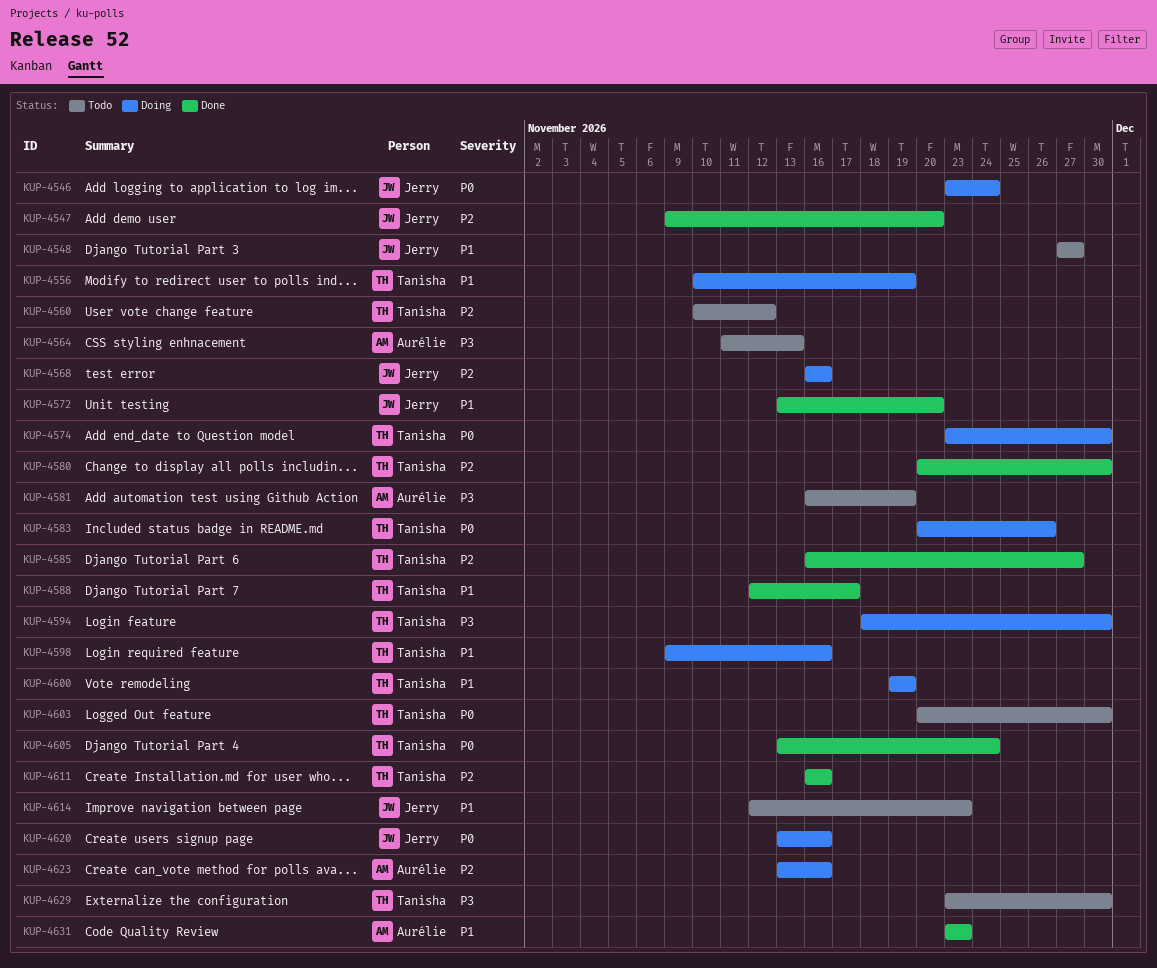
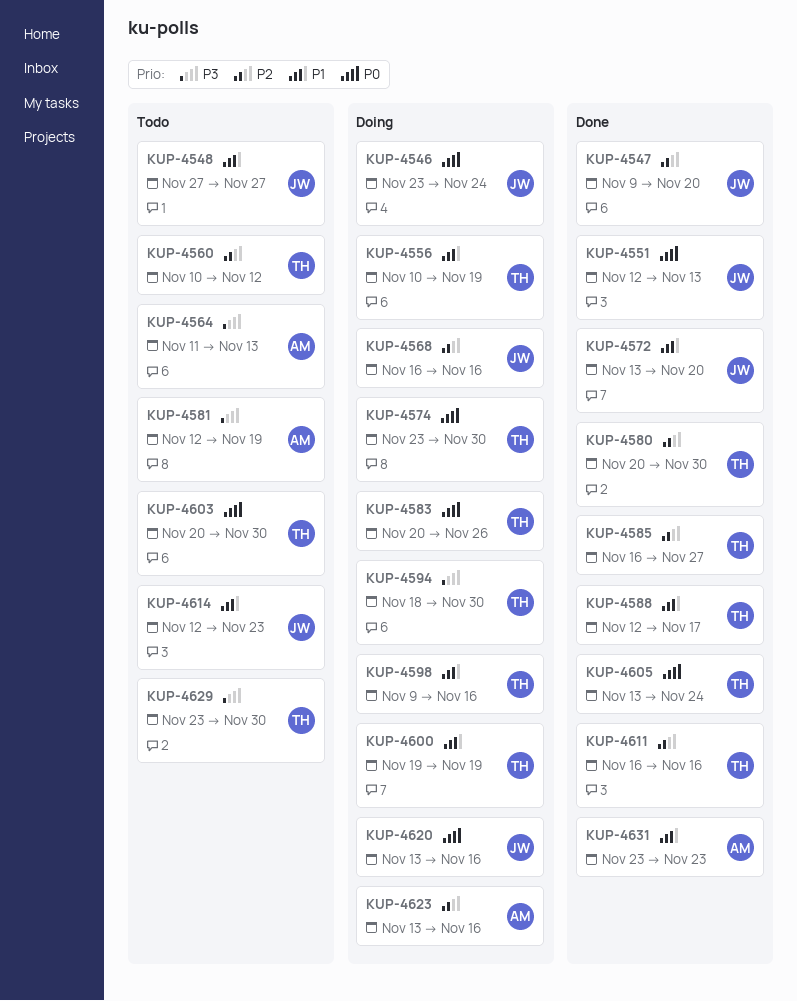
KUP-4551: none -> present
KUP-4581, start: Nov 16 -> Nov 12

